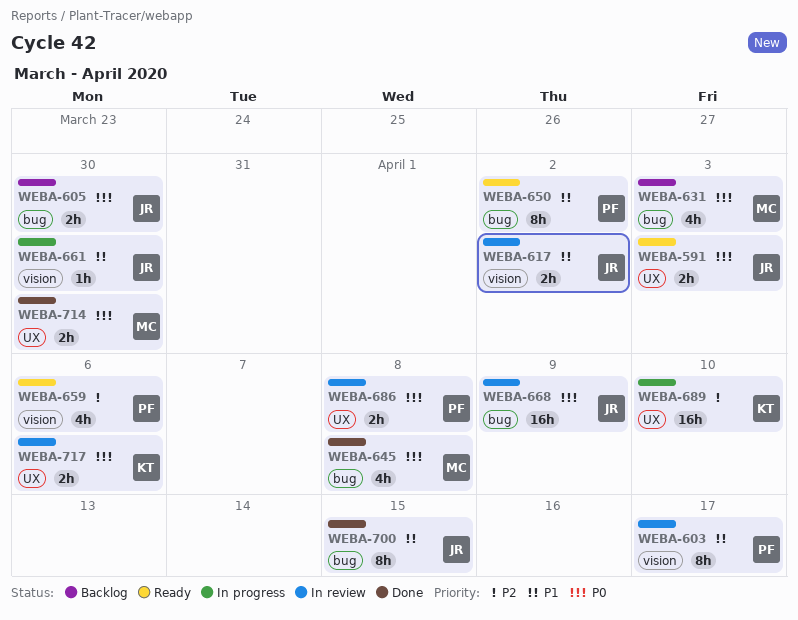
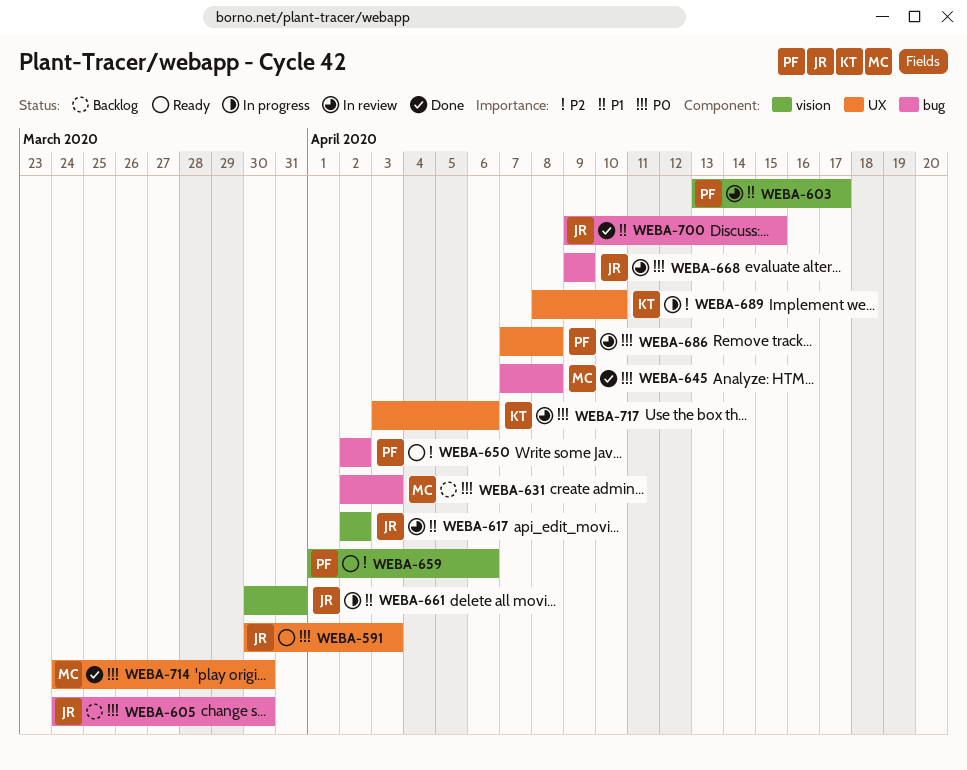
WEBA-650, priority: P1 -> P2
WEBA-661, due: Mar 30 -> Mar 31

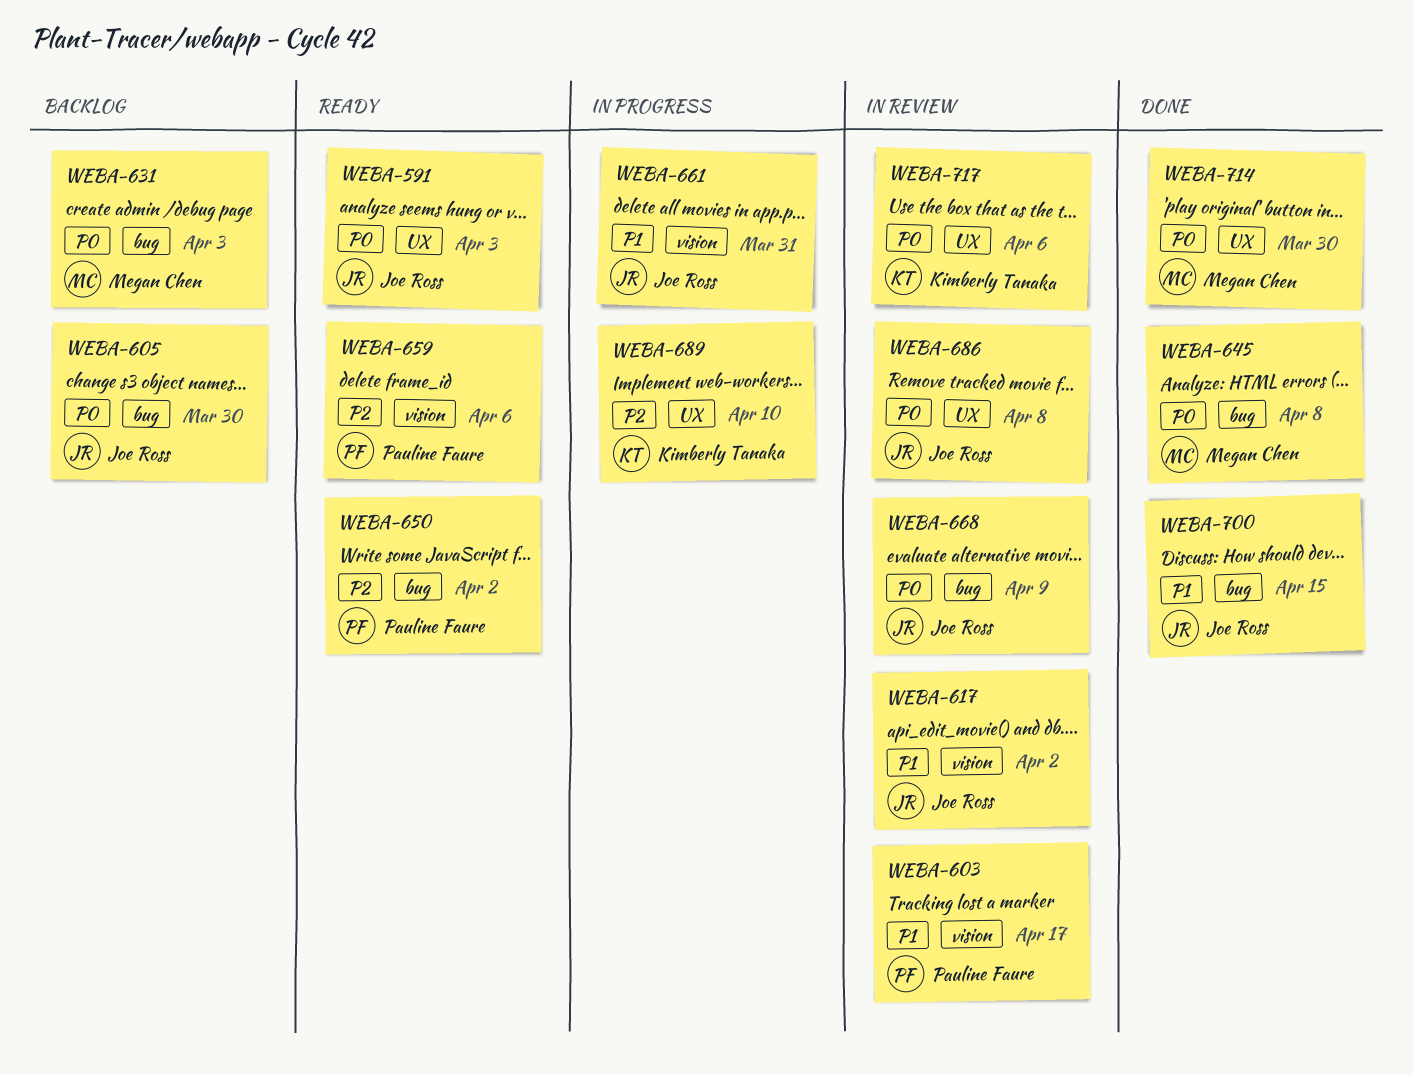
WEBA-686, owner: Pauline Faure -> Joe Ross

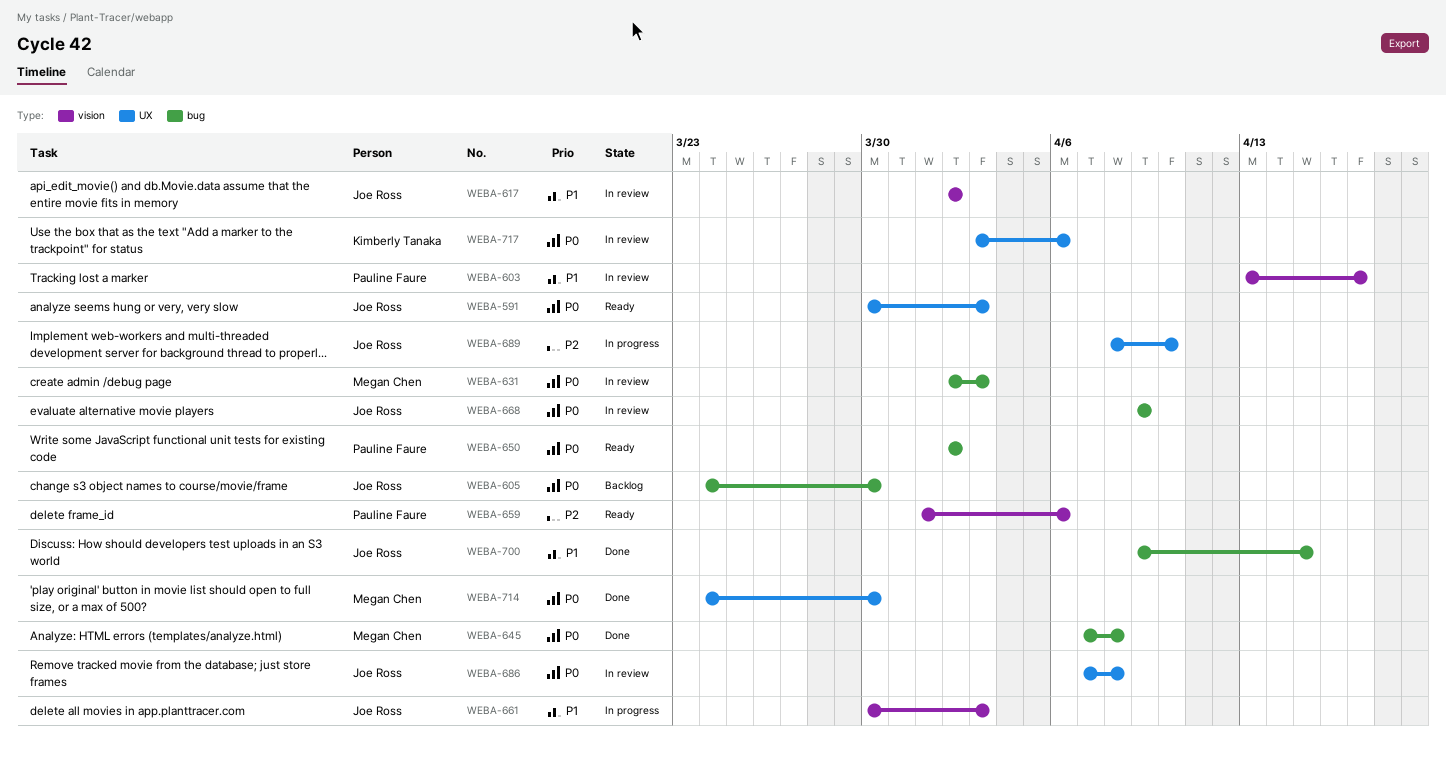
WEBA-631, status: Backlog -> In review
WEBA-650, priority: P2 -> P0
WEBA-661, due: Mar 31 -> Apr 3
WEBA-689, owner: Kimberly Tanaka -> Joe Ross

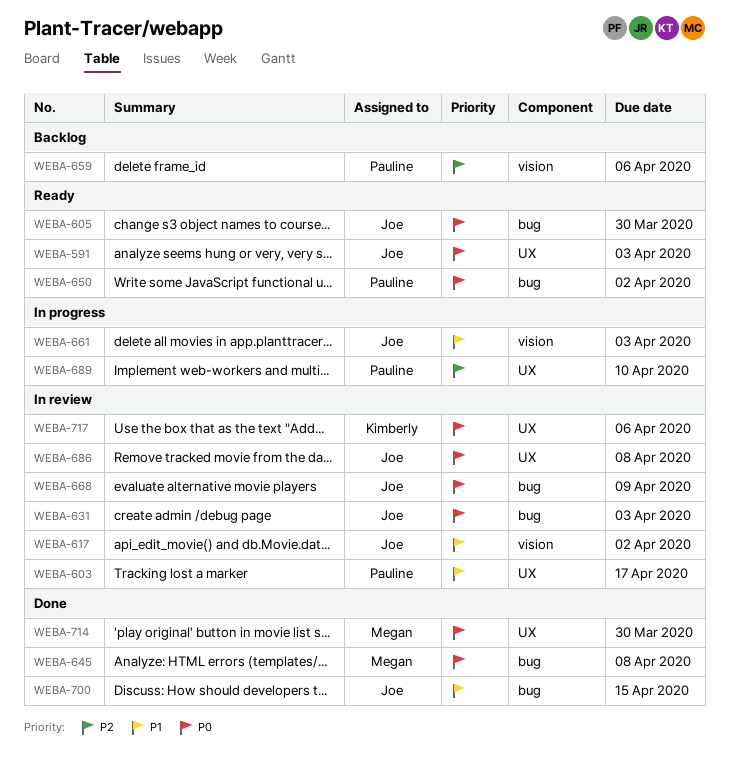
WEBA-603, label: vision -> UX
WEBA-605, status: Backlog -> Ready
WEBA-631, owner: Megan Chen -> Joe Ross
WEBA-659, status: Ready -> Backlog
WEBA-689, owner: Joe Ross -> Pauline Faure

